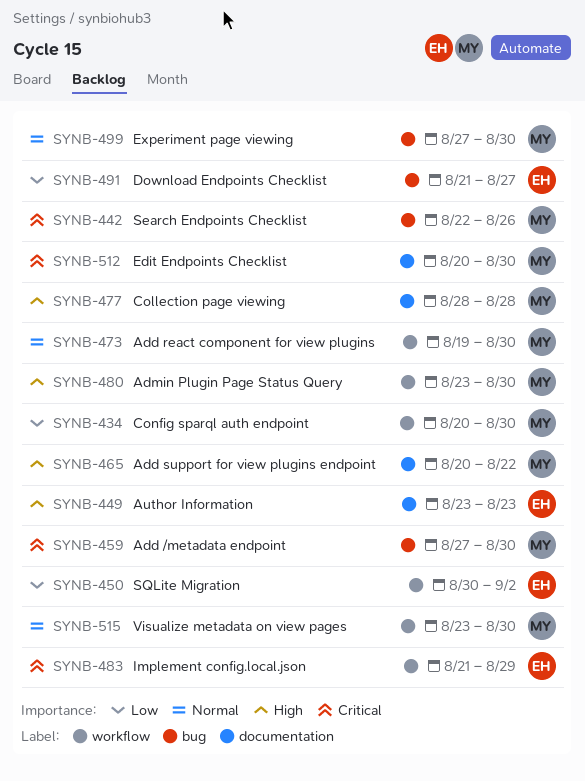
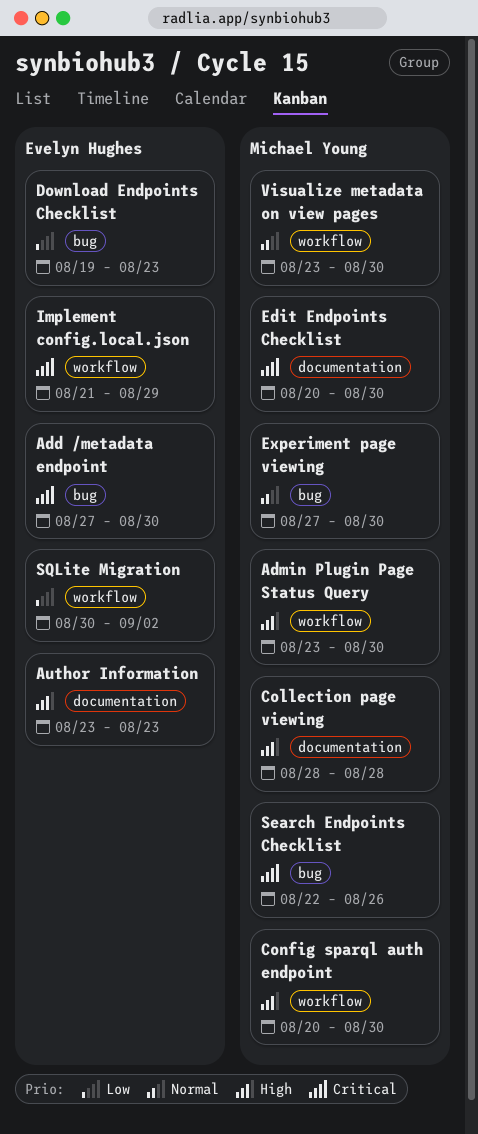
Add /metadata endpoint, owner: Michael Young -> Evelyn Hughes
Add react component for view plugins: present -> none
Add support for view plugins endpoint: present -> none
Config sparql auth endpoint, priority: Low -> High
Download Endpoints Checklist, start: Aug 21 -> Aug 19
Download Endpoints Checklist, due: Aug 27 -> Aug 23

